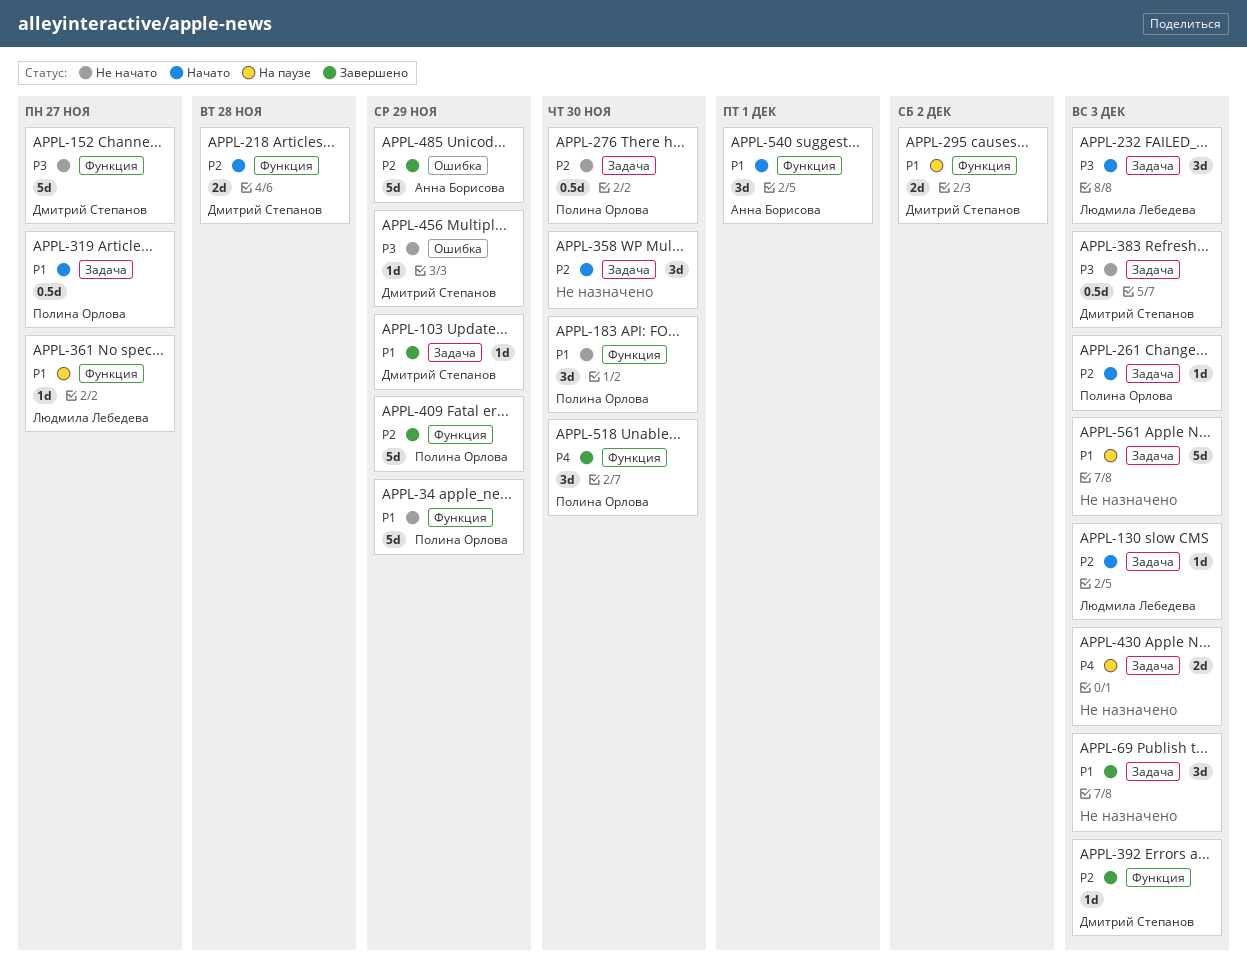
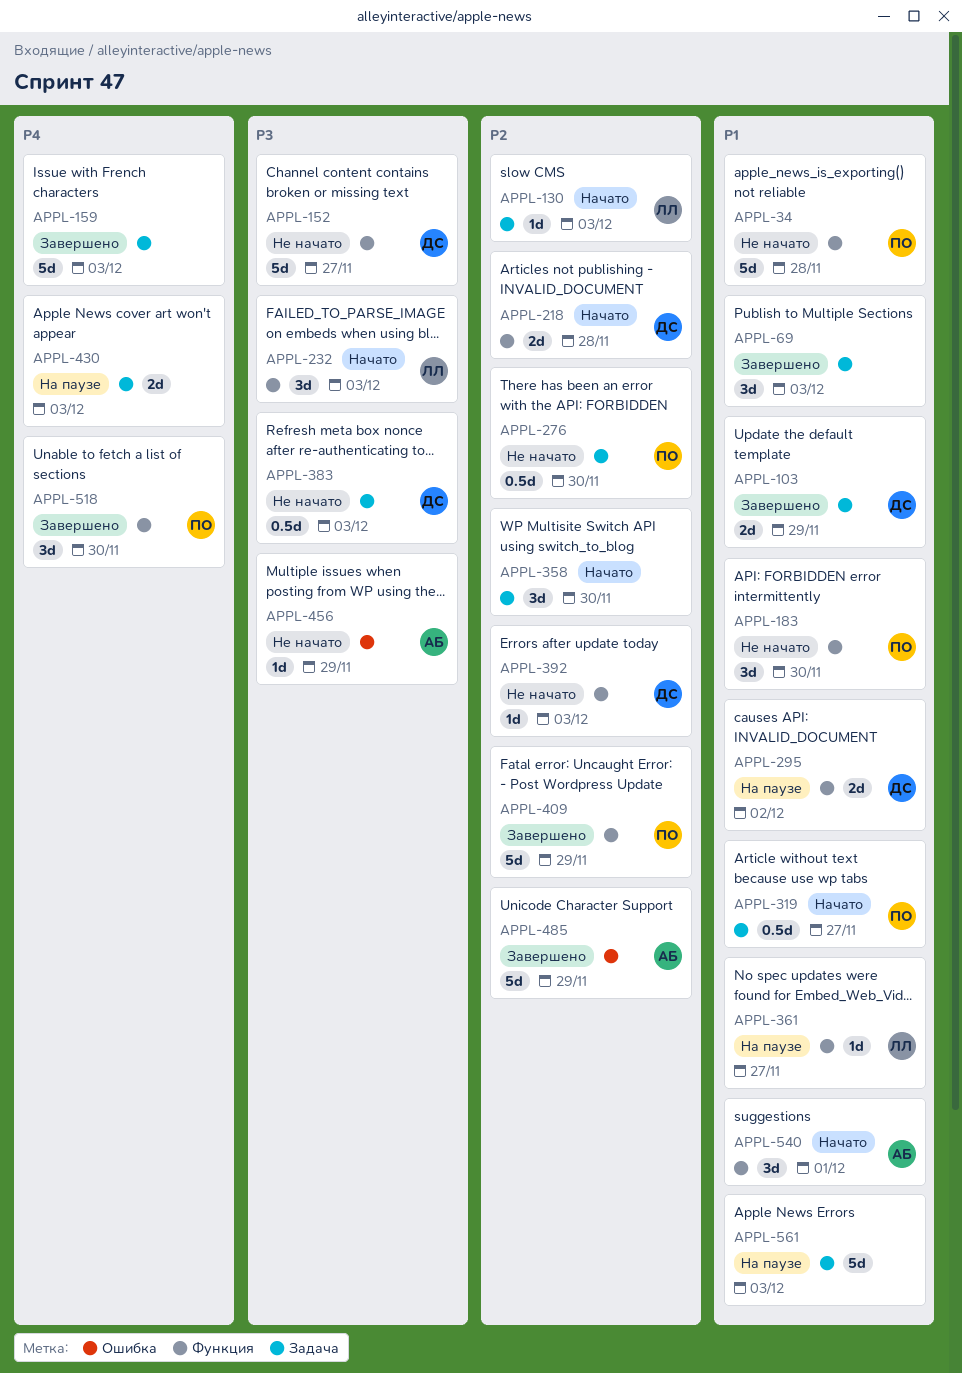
APPL-34, due: Nov 29 -> Nov 28
APPL-103, estimate: 1d -> 2d
APPL-159: none -> present
APPL-232, label: Задача -> Функция
APPL-261: present -> none
APPL-392, status: Завершено -> Не начато
APPL-456, owner: Дмитрий Степанов -> Анна Борисова

